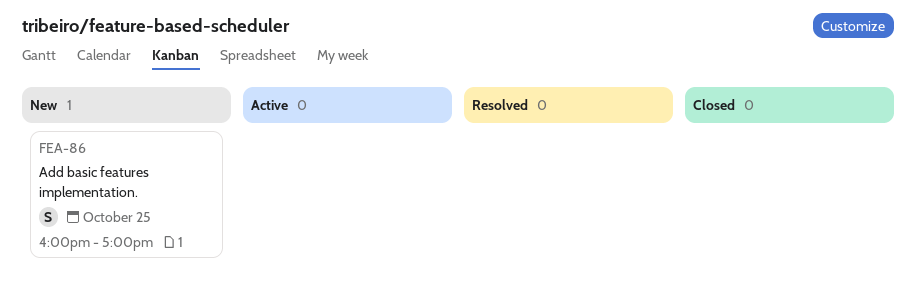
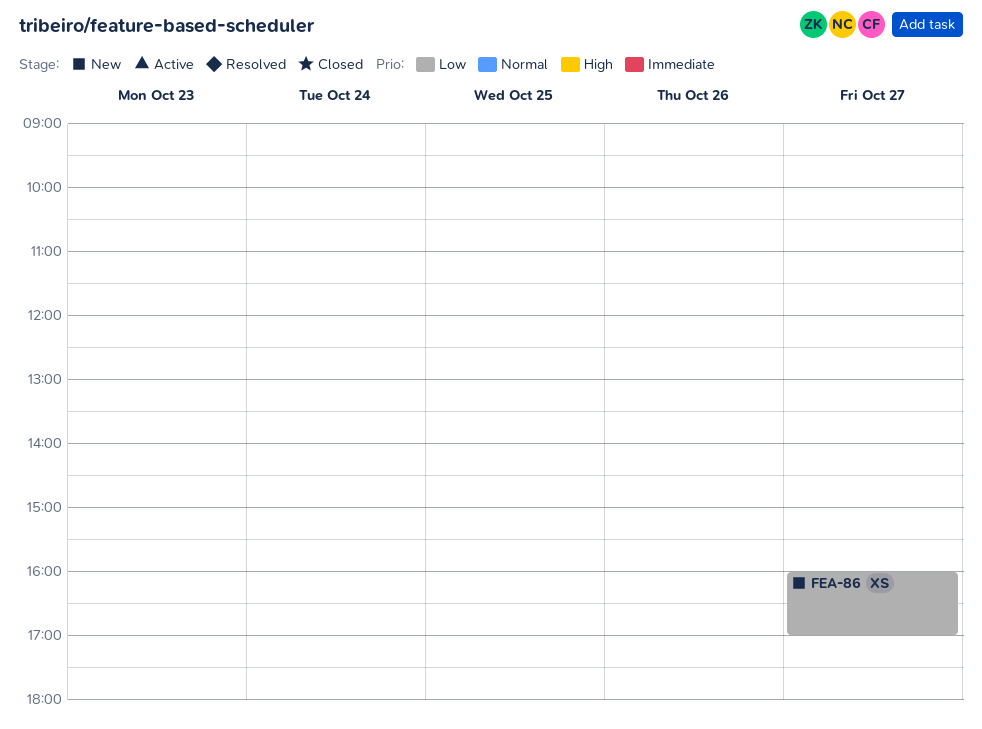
FEA-86, estimate: S -> XS
FEA-86, day: Oct 25 -> Oct 27

